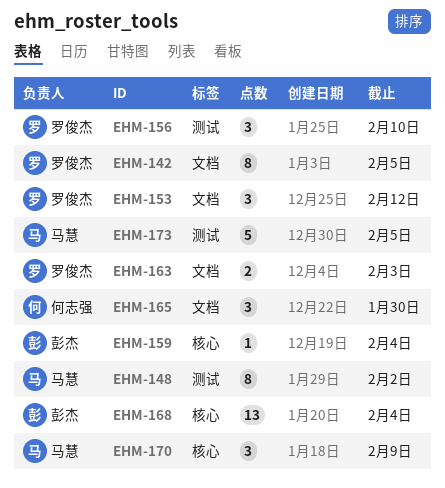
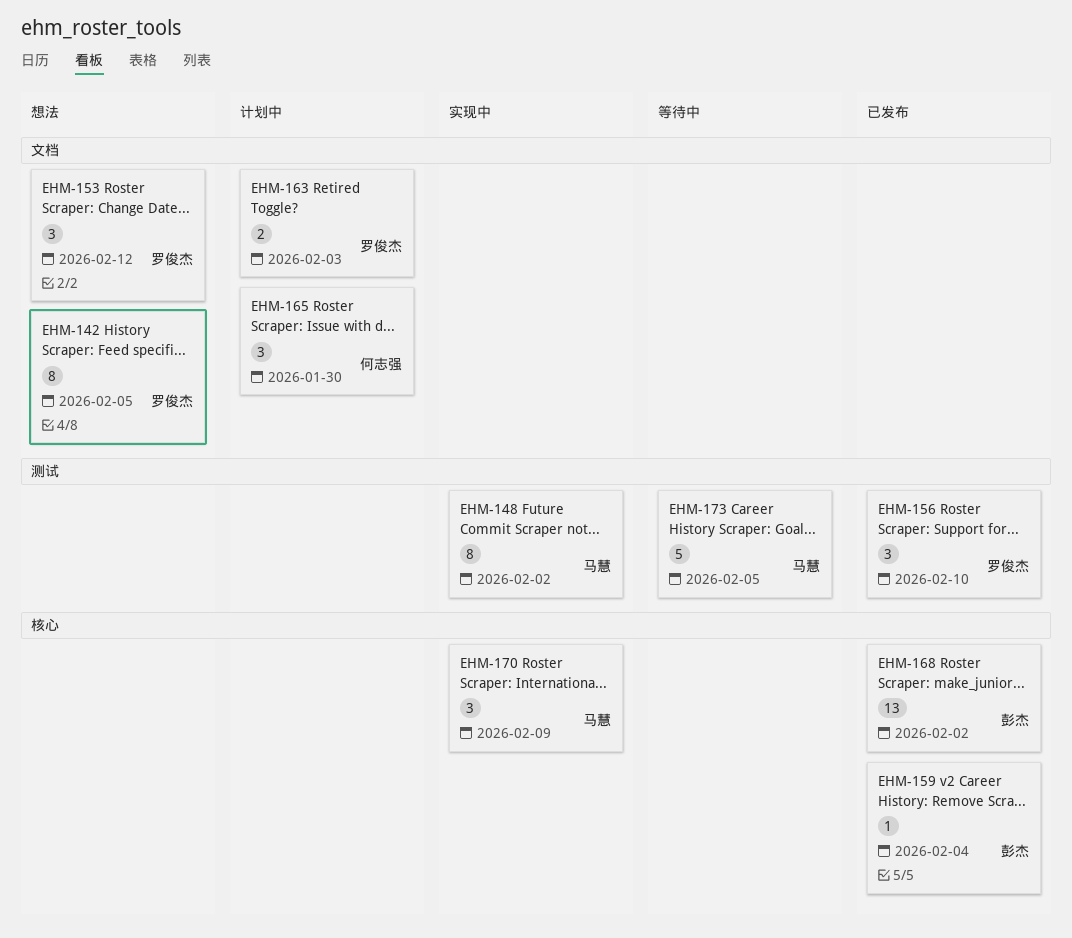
EHM-168, due: Feb 4 -> Feb 2

